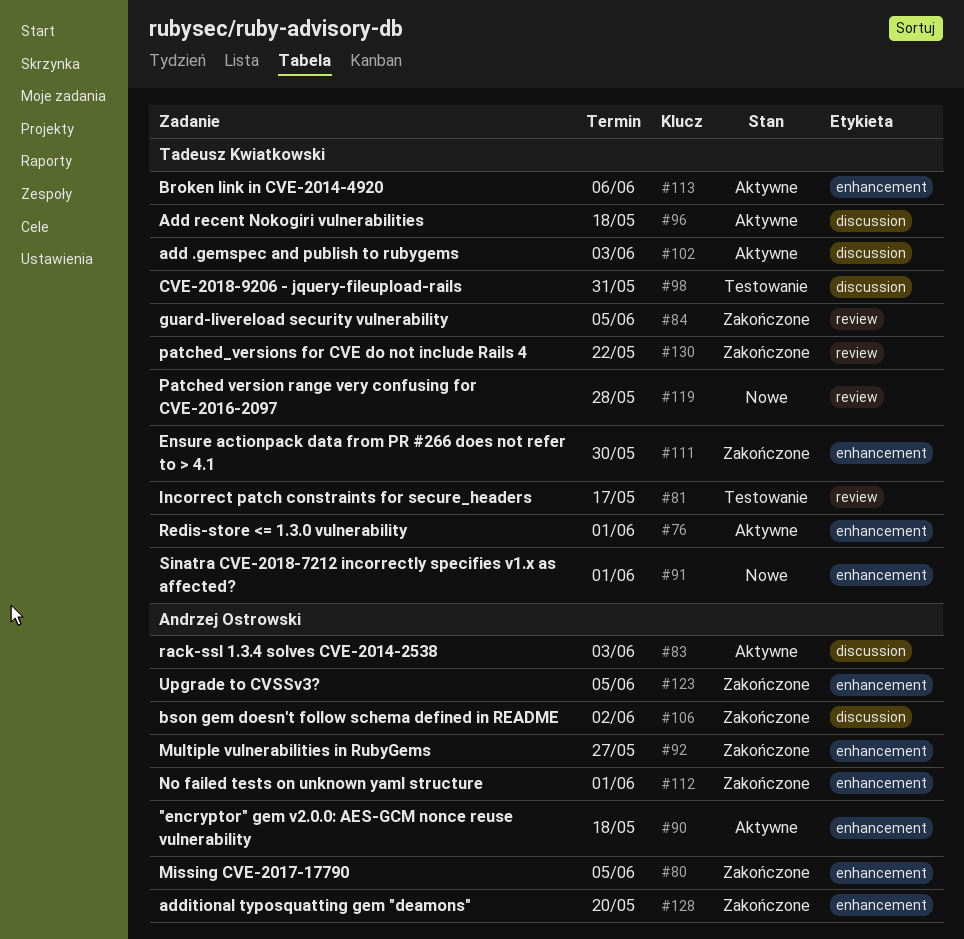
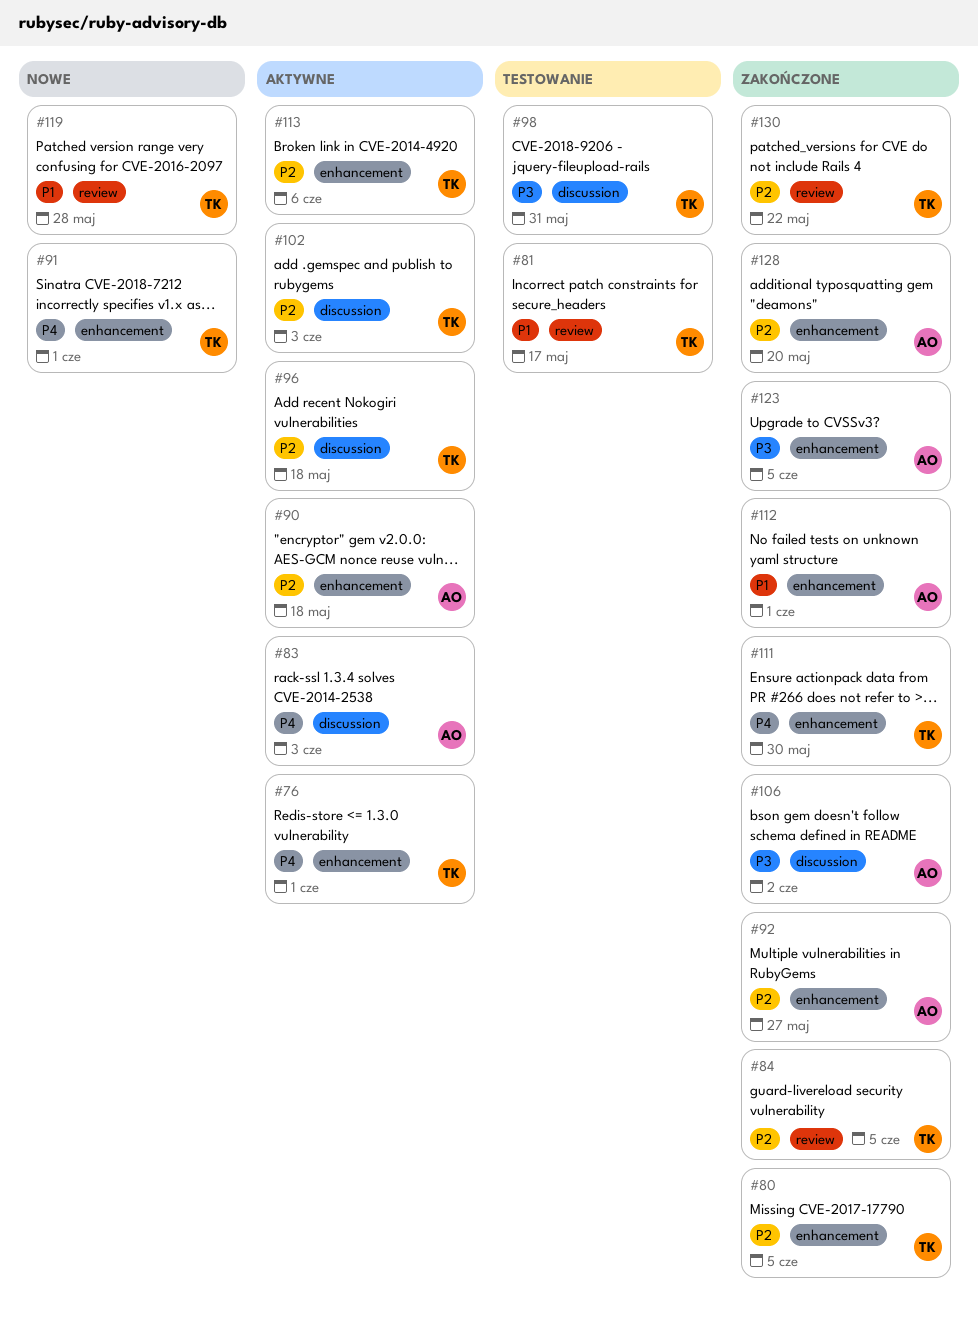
#80, owner: Andrzej Ostrowski -> Tadeusz Kwiatkowski

